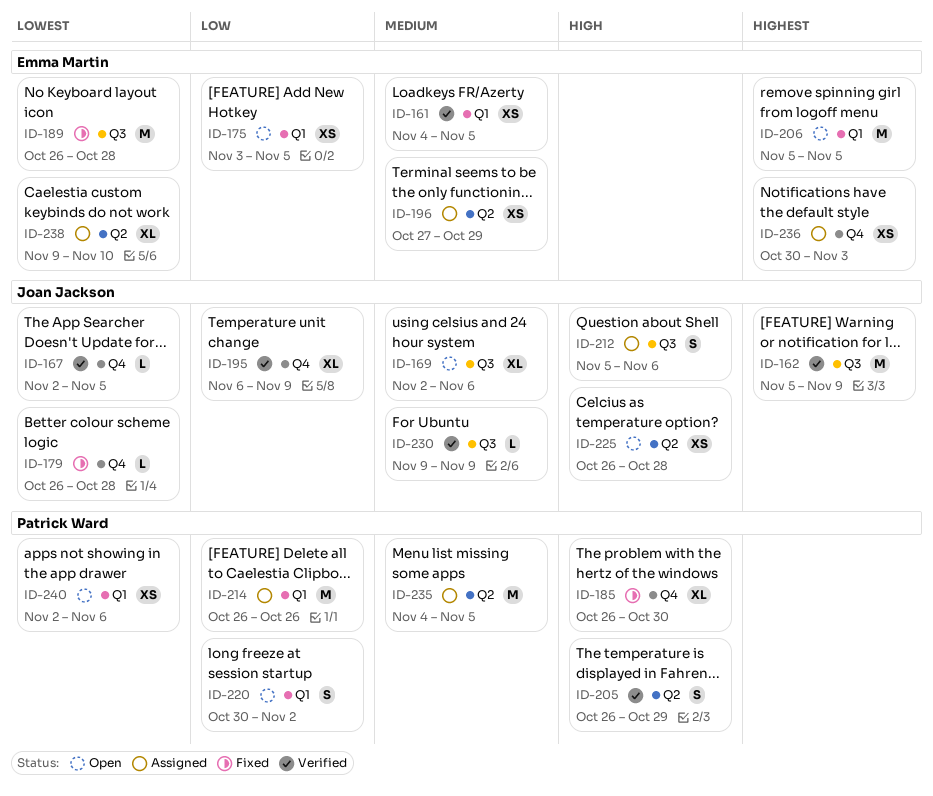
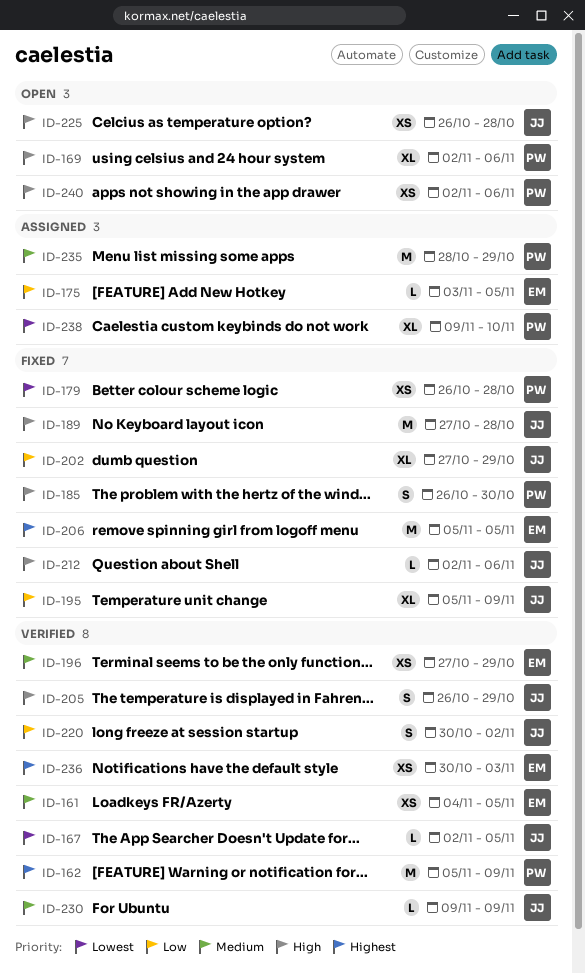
ID-162, owner: Joan Jackson -> Patrick Ward
ID-169, owner: Joan Jackson -> Patrick Ward
ID-169, priority: Medium -> High
ID-175, status: Open -> Assigned
ID-175, estimate: XS -> L
ID-179, owner: Joan Jackson -> Patrick Ward
ID-179, estimate: L -> XS
ID-185, estimate: XL -> S
ID-189, owner: Emma Martin -> Joan Jackson
ID-189, priority: Lowest -> High
ID-189, start: Oct 26 -> Oct 27
ID-195, status: Verified -> Fixed
ID-195, start: Nov 6 -> Nov 5
ID-196, status: Assigned -> Verified
ID-202: none -> present
ID-205, owner: Patrick Ward -> Joan Jackson
ID-206, status: Open -> Fixed
ID-212, status: Assigned -> Fixed
ID-212, estimate: S -> L
ID-212, start: Nov 5 -> Nov 2
ID-214: present -> none
ID-220, status: Open -> Verified
ID-220, owner: Patrick Ward -> Joan Jackson
ID-235, start: Nov 4 -> Oct 28
ID-235, due: Nov 5 -> Oct 29
ID-236, status: Assigned -> Verified
ID-238, owner: Emma Martin -> Patrick Ward
ID-240, priority: Lowest -> High

